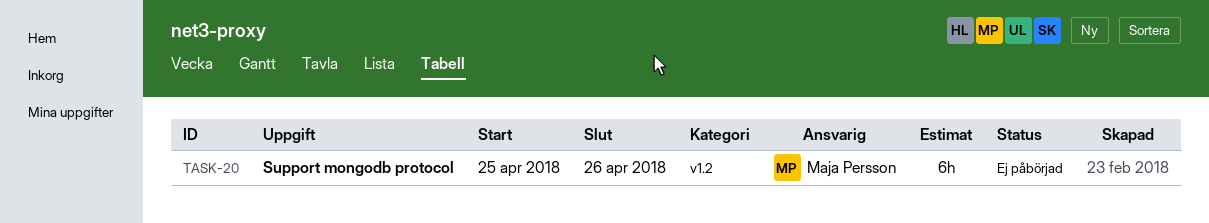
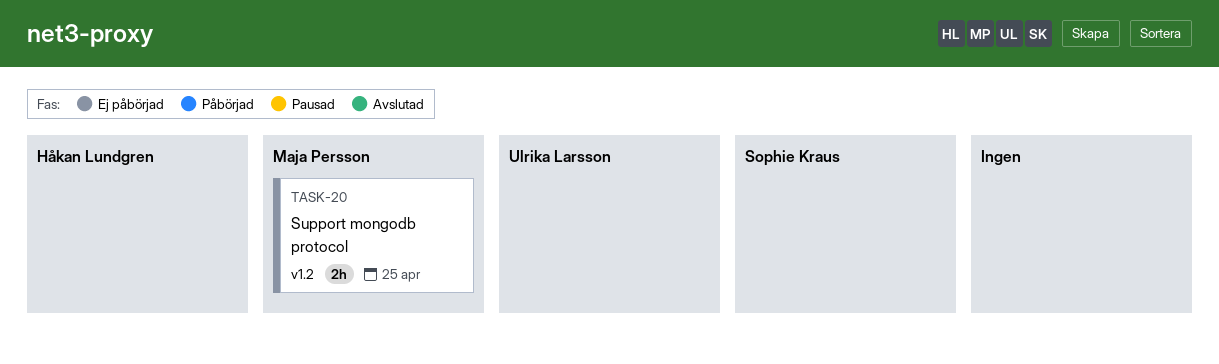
TASK-20, estimate: 6h -> 2h
TASK-20, due: Apr 26 -> Apr 25

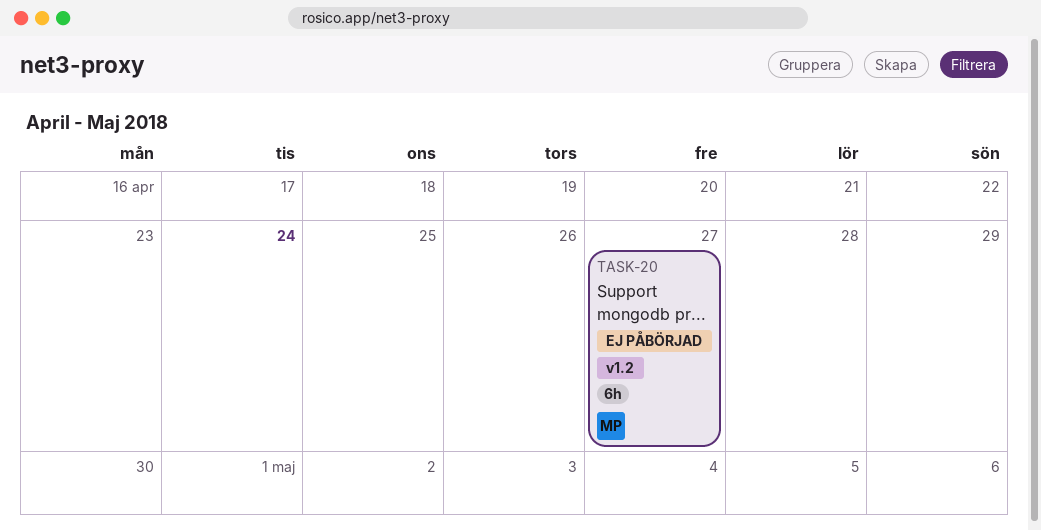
TASK-20, estimate: 2h -> 6h
TASK-20, due: Apr 25 -> Apr 27

